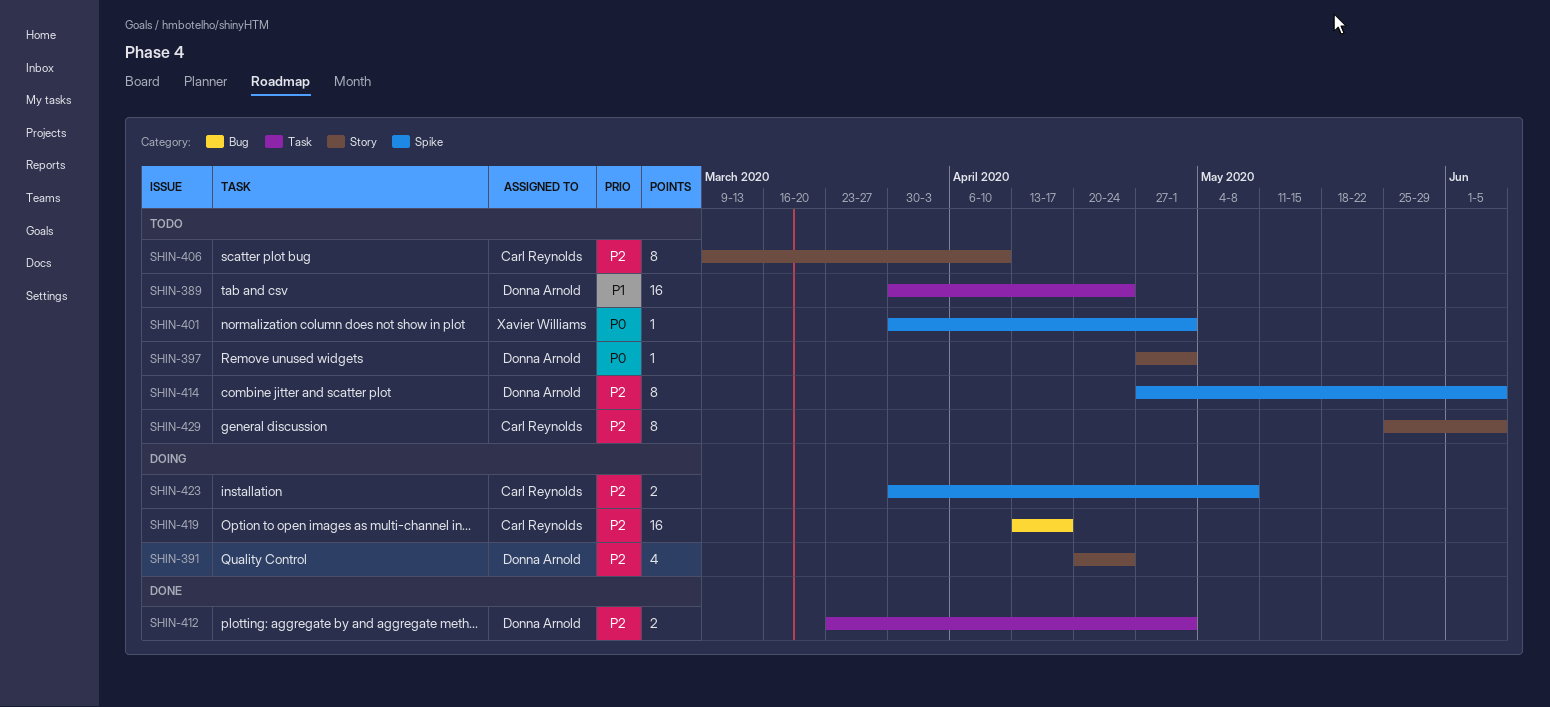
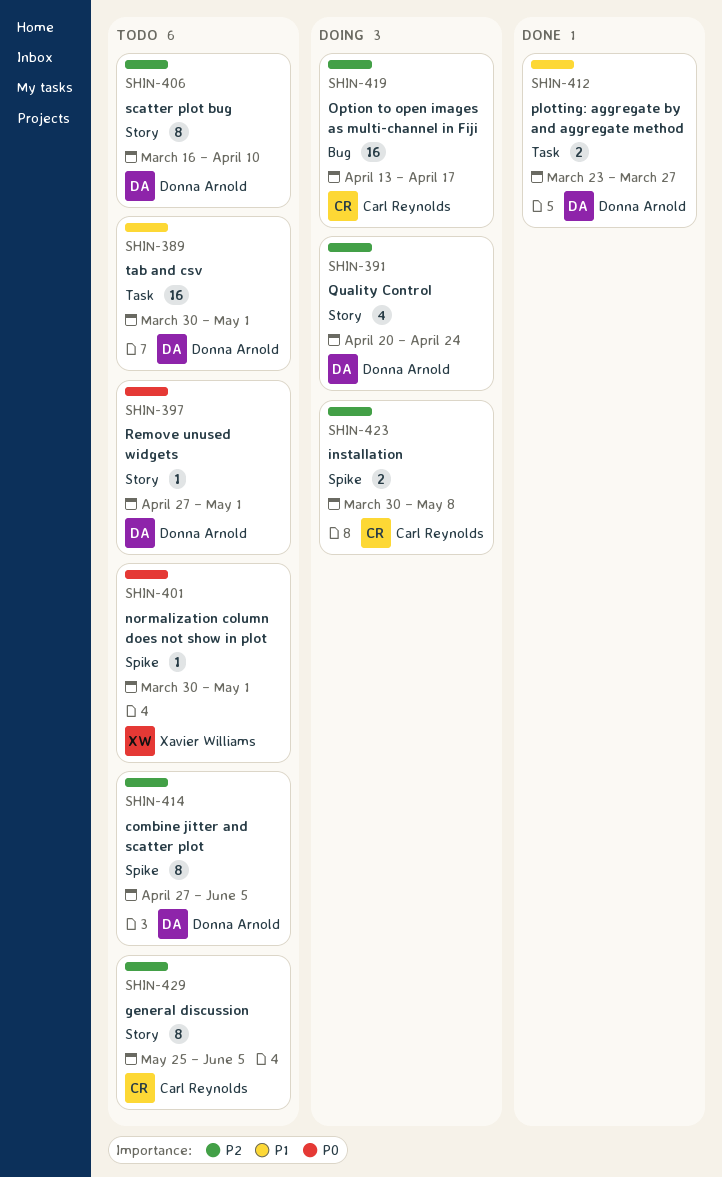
SHIN-389, due: Apr 24 -> May 1
SHIN-406, owner: Carl Reynolds -> Donna Arnold
SHIN-406, start: Mar 9 -> Mar 16
SHIN-412, priority: P2 -> P1
SHIN-412, due: May 1 -> Mar 27

